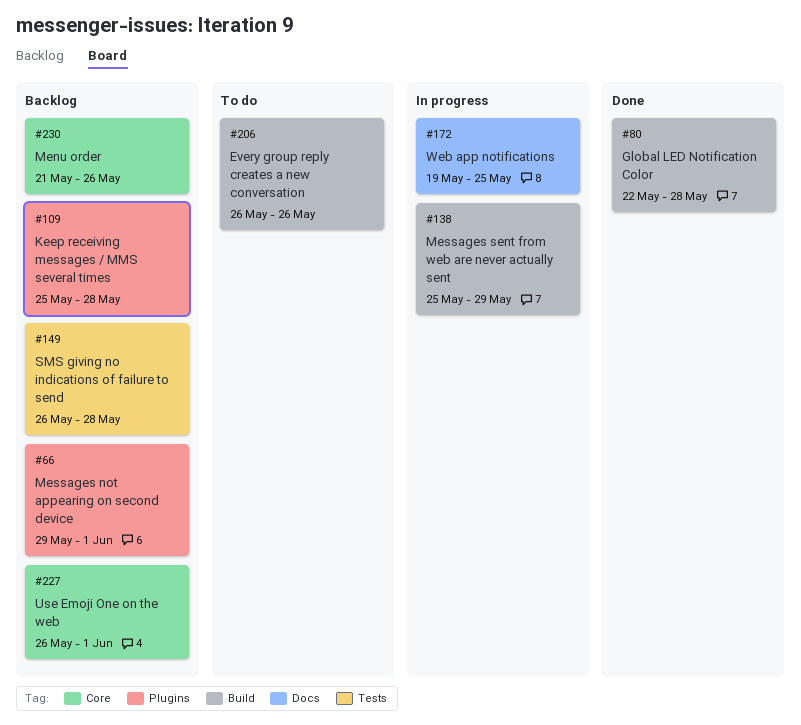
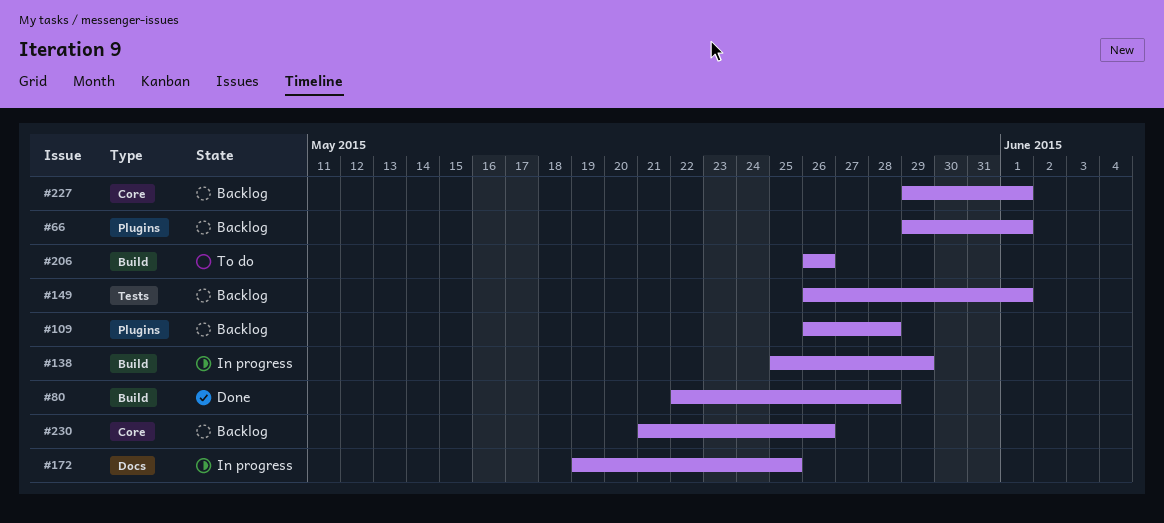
#109, start: May 25 -> May 26
#149, due: May 28 -> Jun 1
#227, start: May 26 -> May 29

